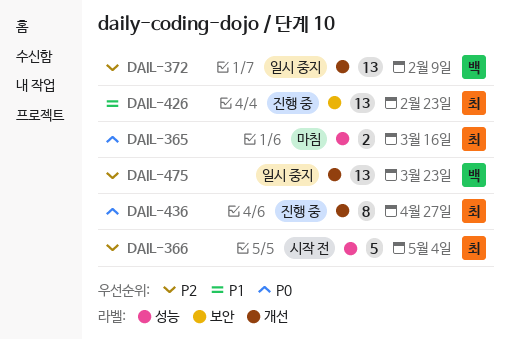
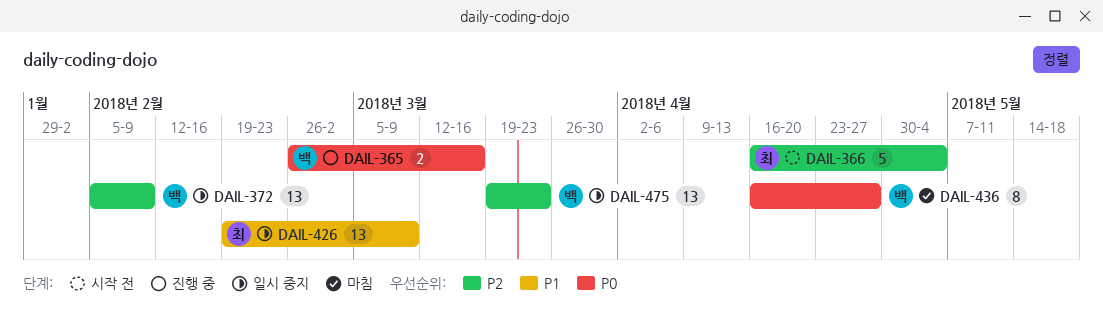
DAIL-365, status: 마침 -> 진행 중
DAIL-365, owner: 최 -> 백
DAIL-426, status: 진행 중 -> 일시 중지
DAIL-426, due: Feb 23 -> Mar 9
DAIL-436, status: 진행 중 -> 마침
DAIL-436, owner: 최 -> 백

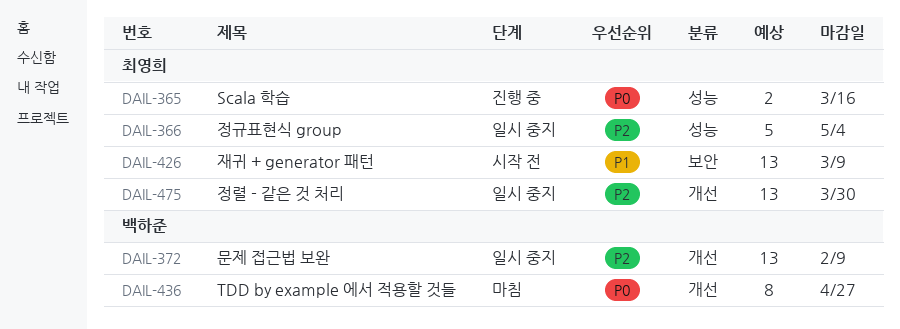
DAIL-365, owner: 백하준 -> 최영희
DAIL-366, status: 시작 전 -> 일시 중지
DAIL-426, status: 일시 중지 -> 시작 전
DAIL-475, owner: 백하준 -> 최영희
DAIL-475, due: Mar 23 -> Mar 30

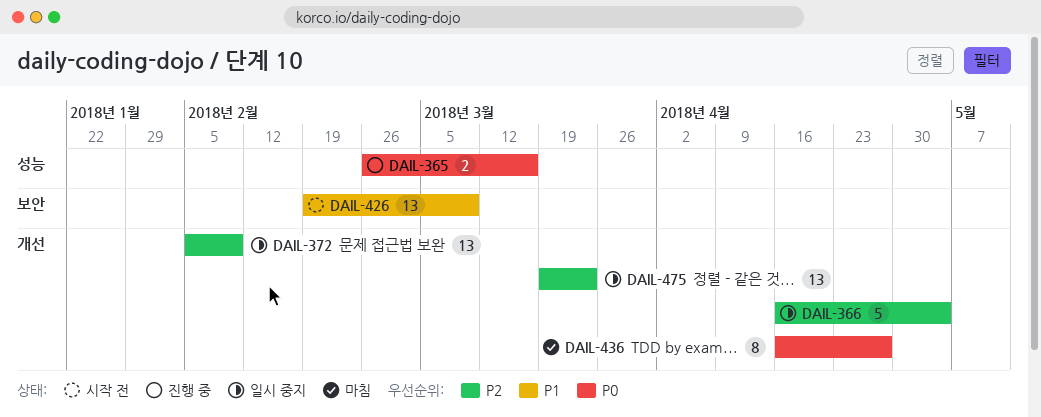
DAIL-366, label: 성능 -> 개선
DAIL-475, due: Mar 30 -> Mar 23

